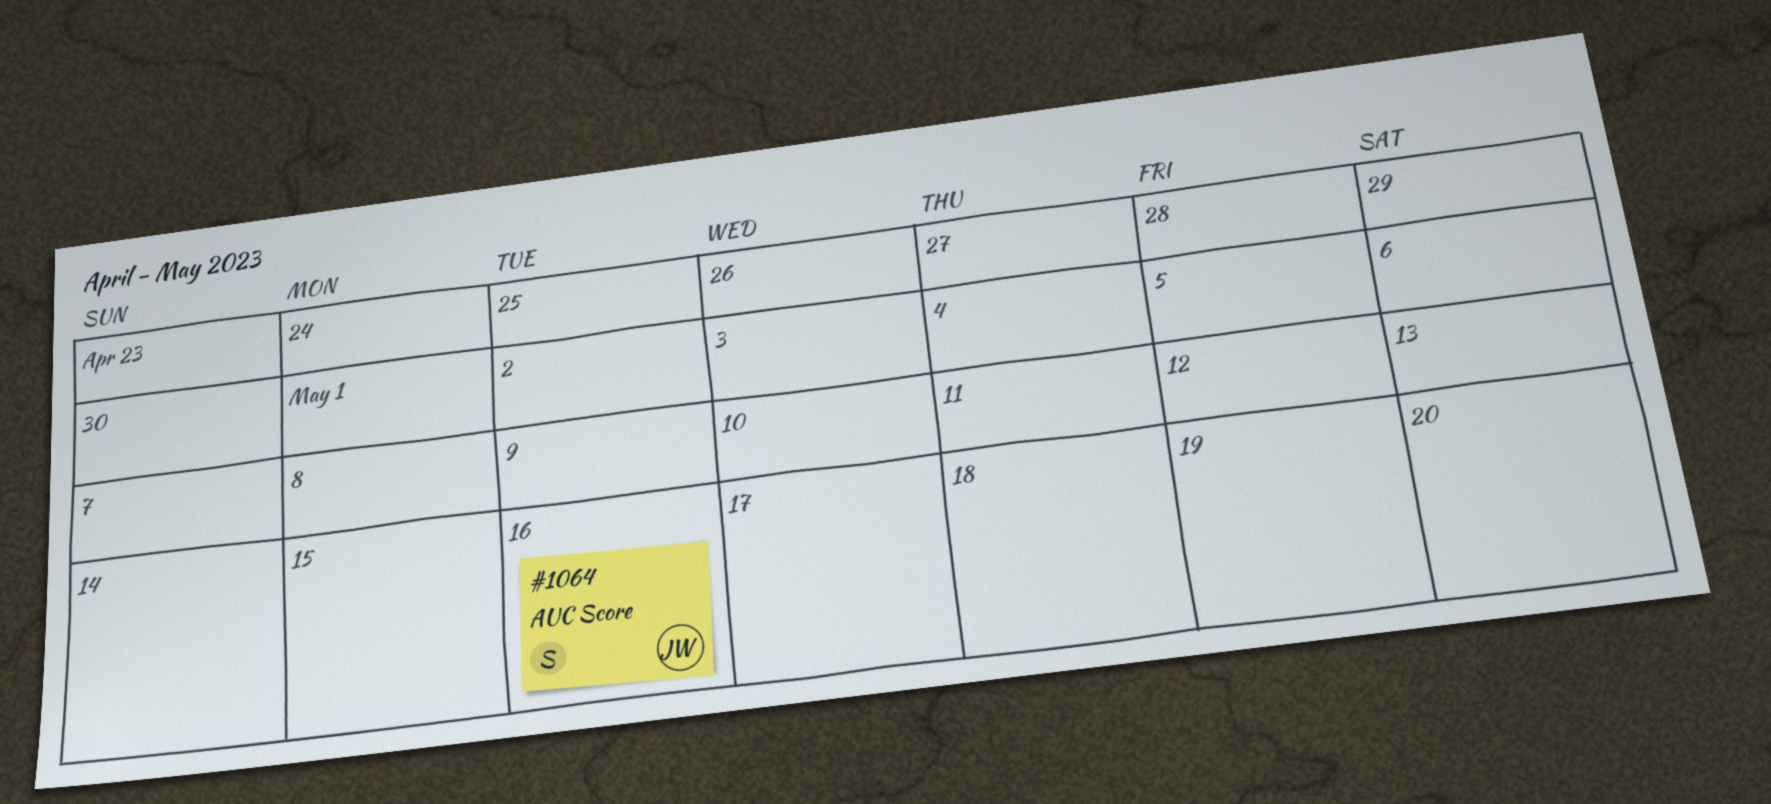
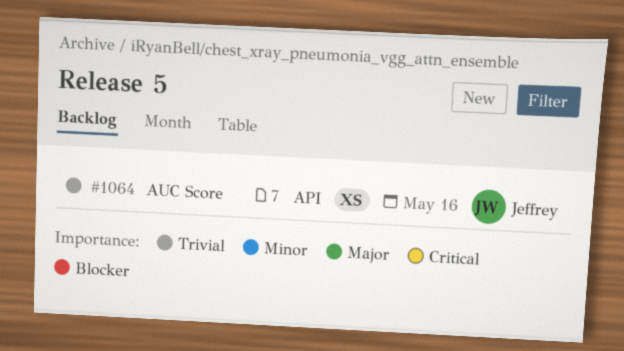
#1064, estimate: S -> XS

